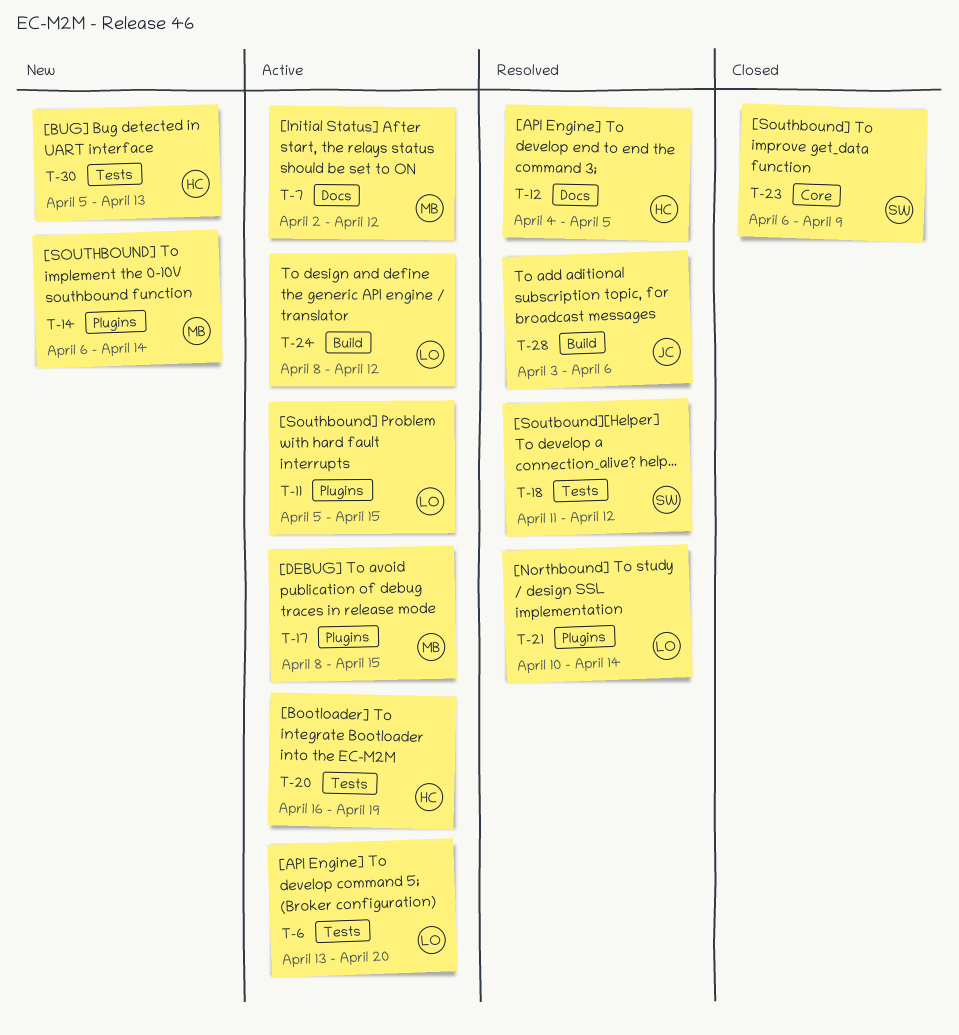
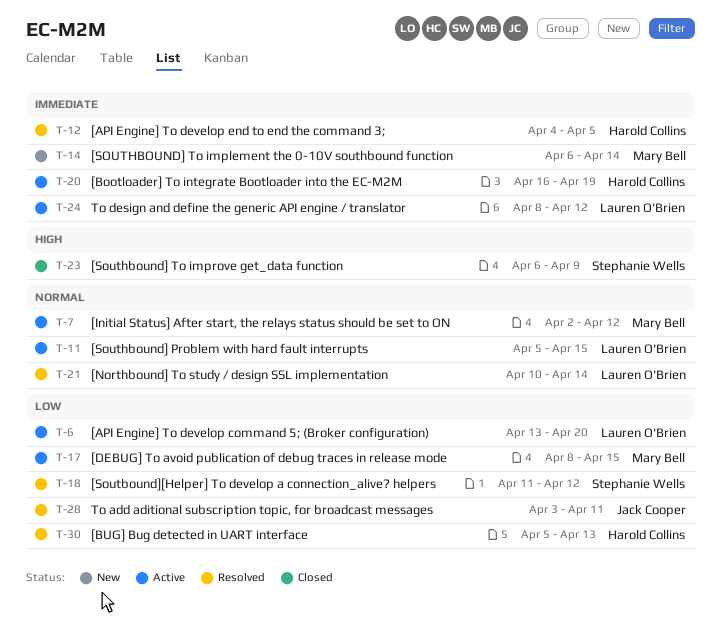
T-28, due: Apr 6 -> Apr 11
T-30, status: New -> Resolved

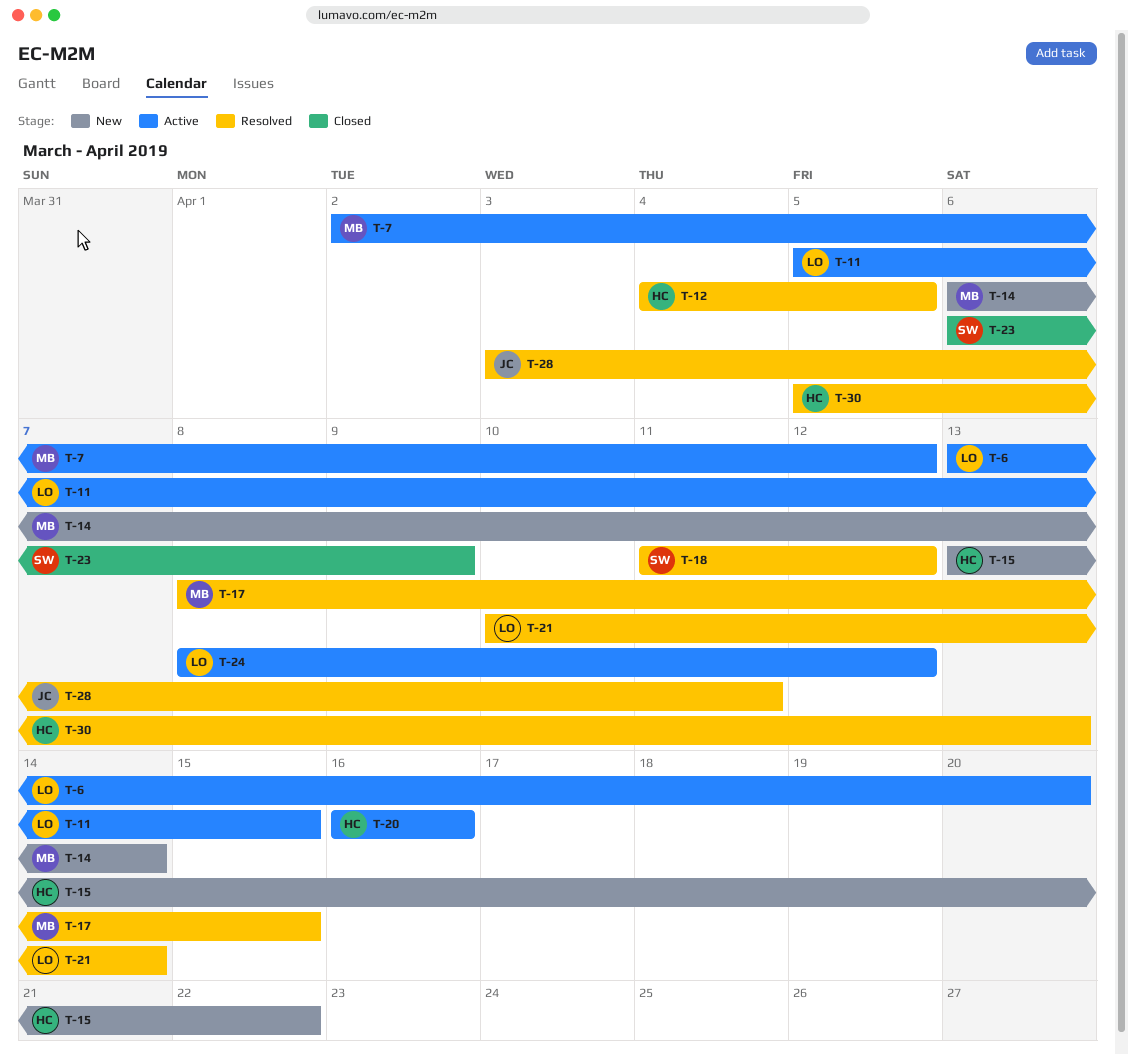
T-15: none -> present
T-17, status: Active -> Resolved
T-20, due: Apr 19 -> Apr 16

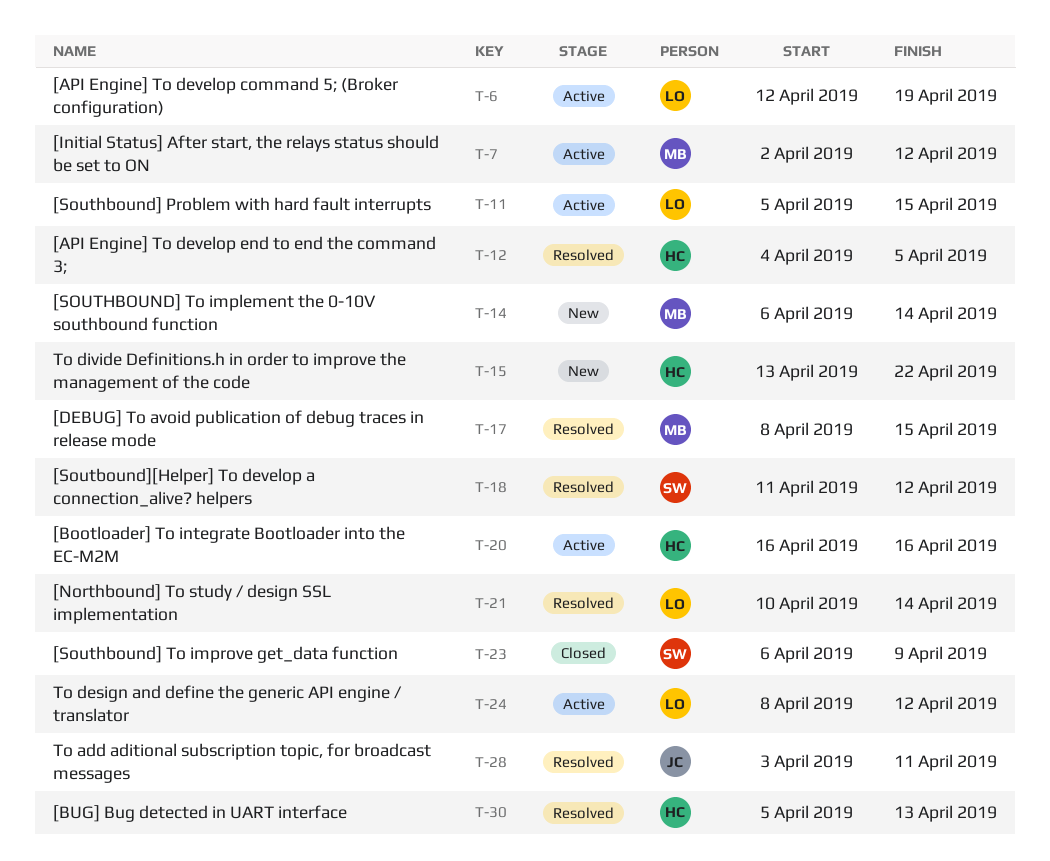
T-6, start: Apr 13 -> Apr 12
T-6, due: Apr 20 -> Apr 19

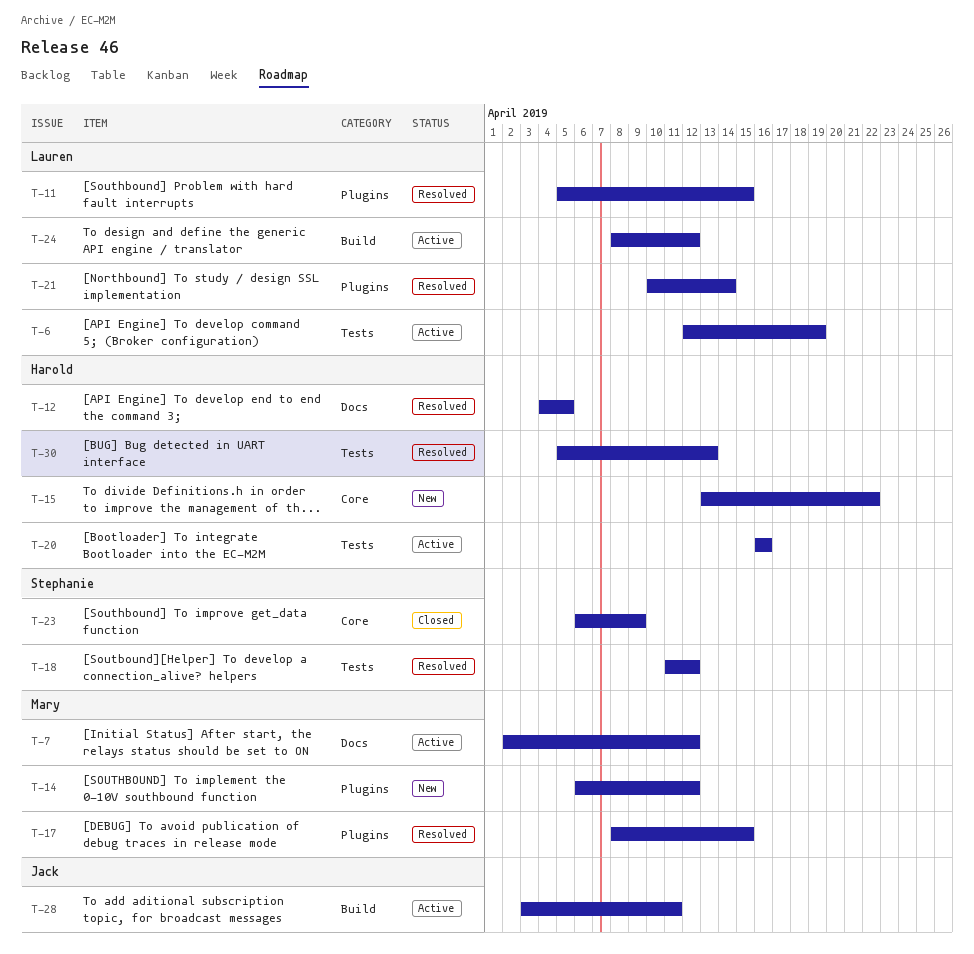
T-11, status: Active -> Resolved
T-14, due: Apr 14 -> Apr 12
T-28, status: Resolved -> Active

